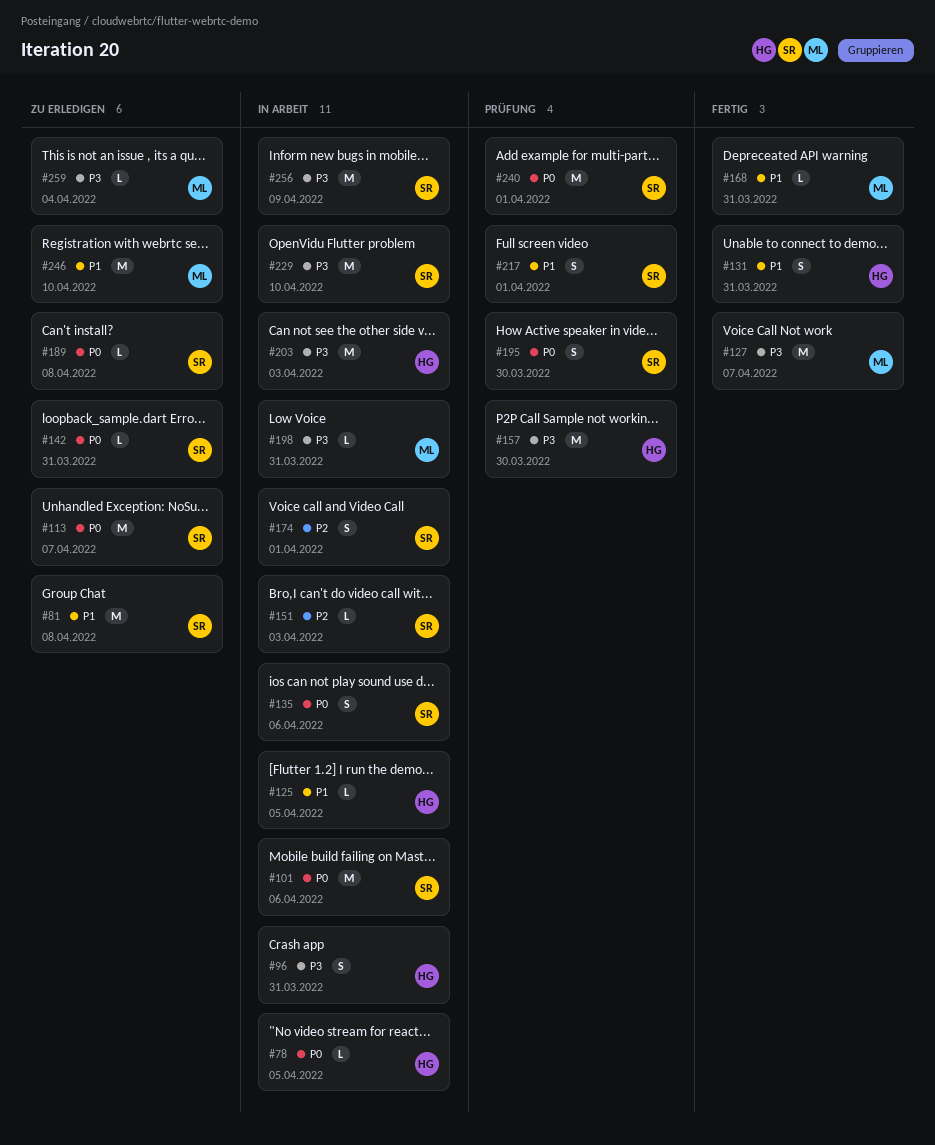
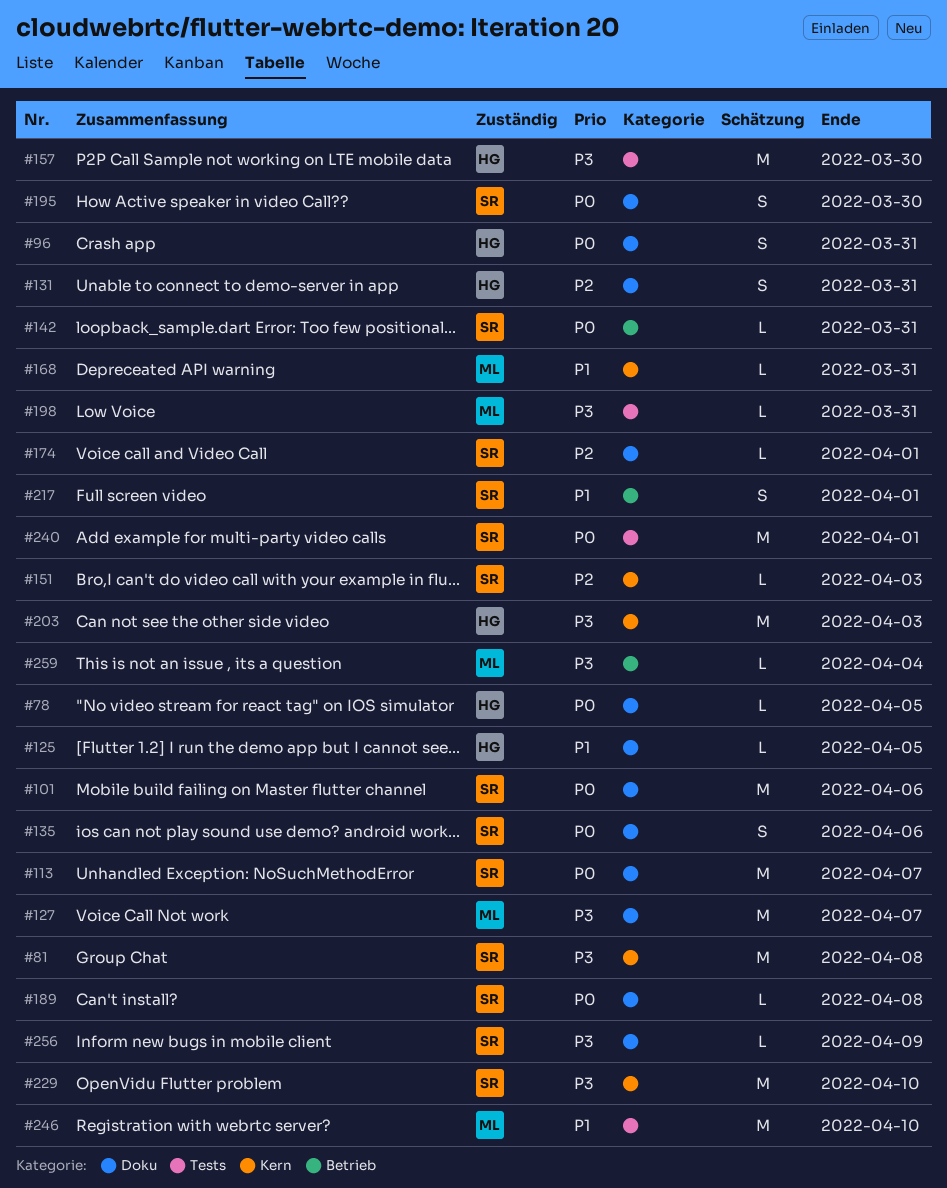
#81, priority: P1 -> P3
#96, priority: P3 -> P0
#131, priority: P1 -> P2
#174, estimate: S -> L
#256, estimate: M -> L

